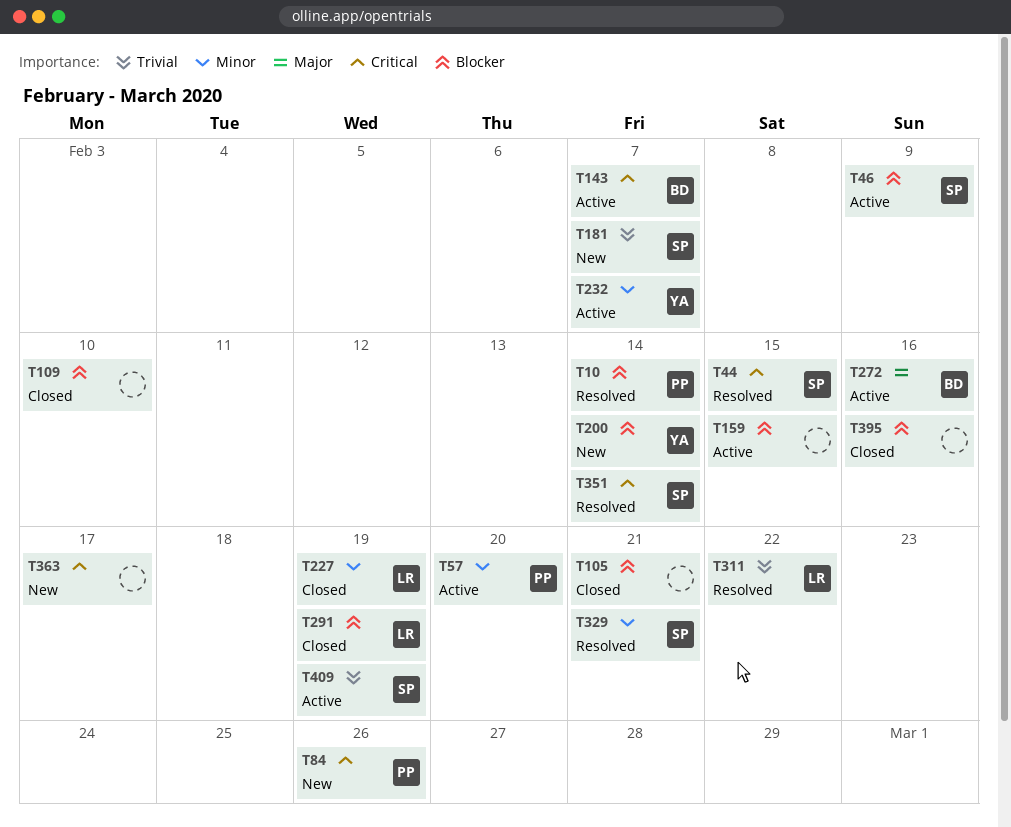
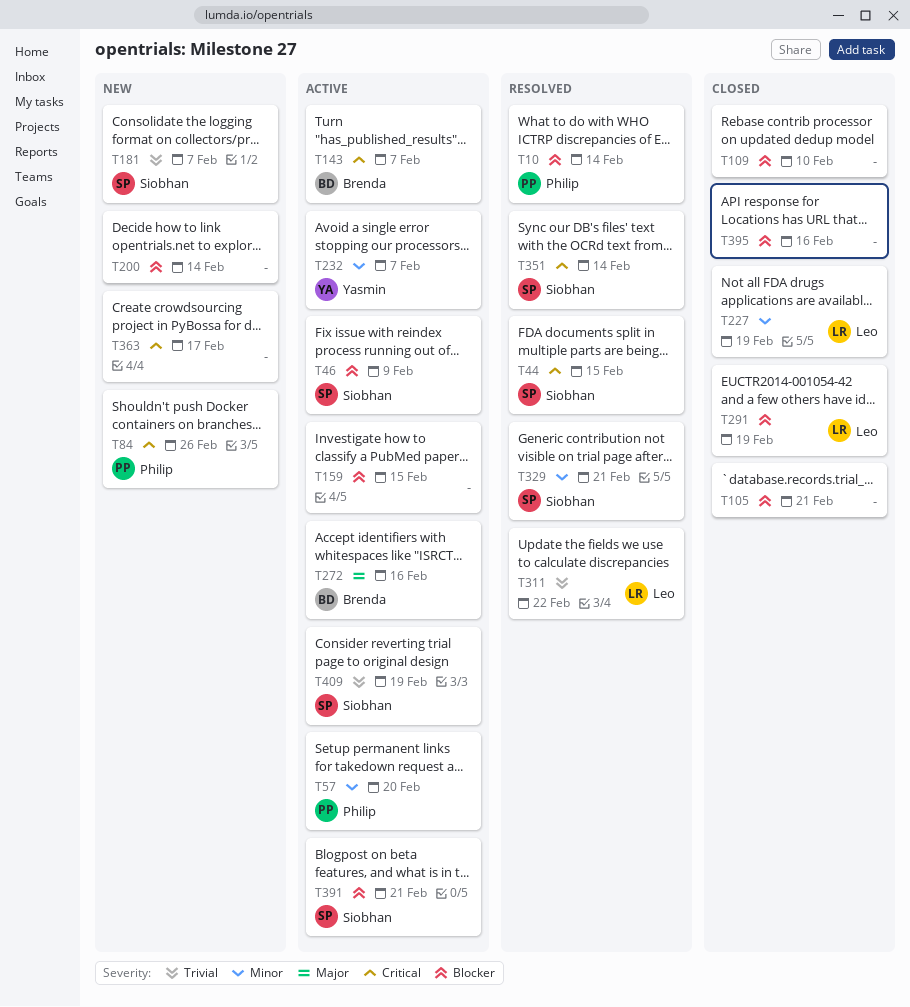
T200, owner: Yasmin -> none
T391: none -> present

